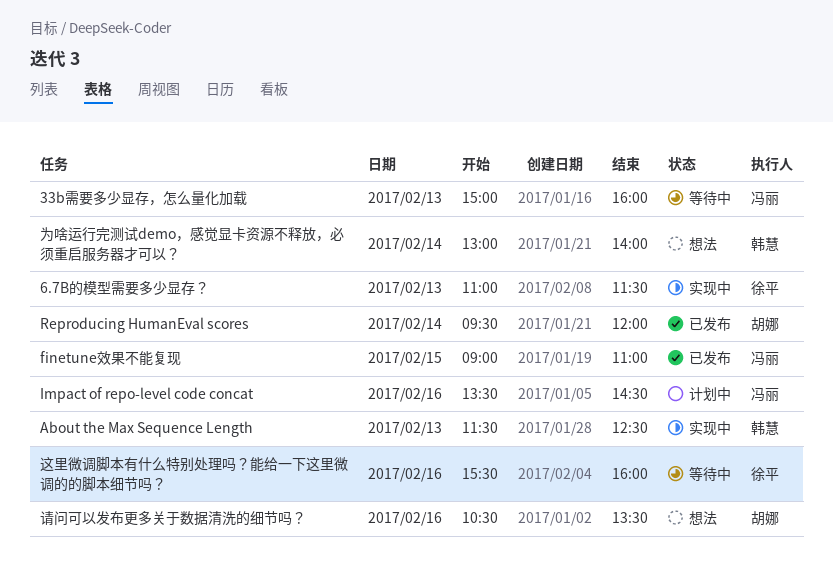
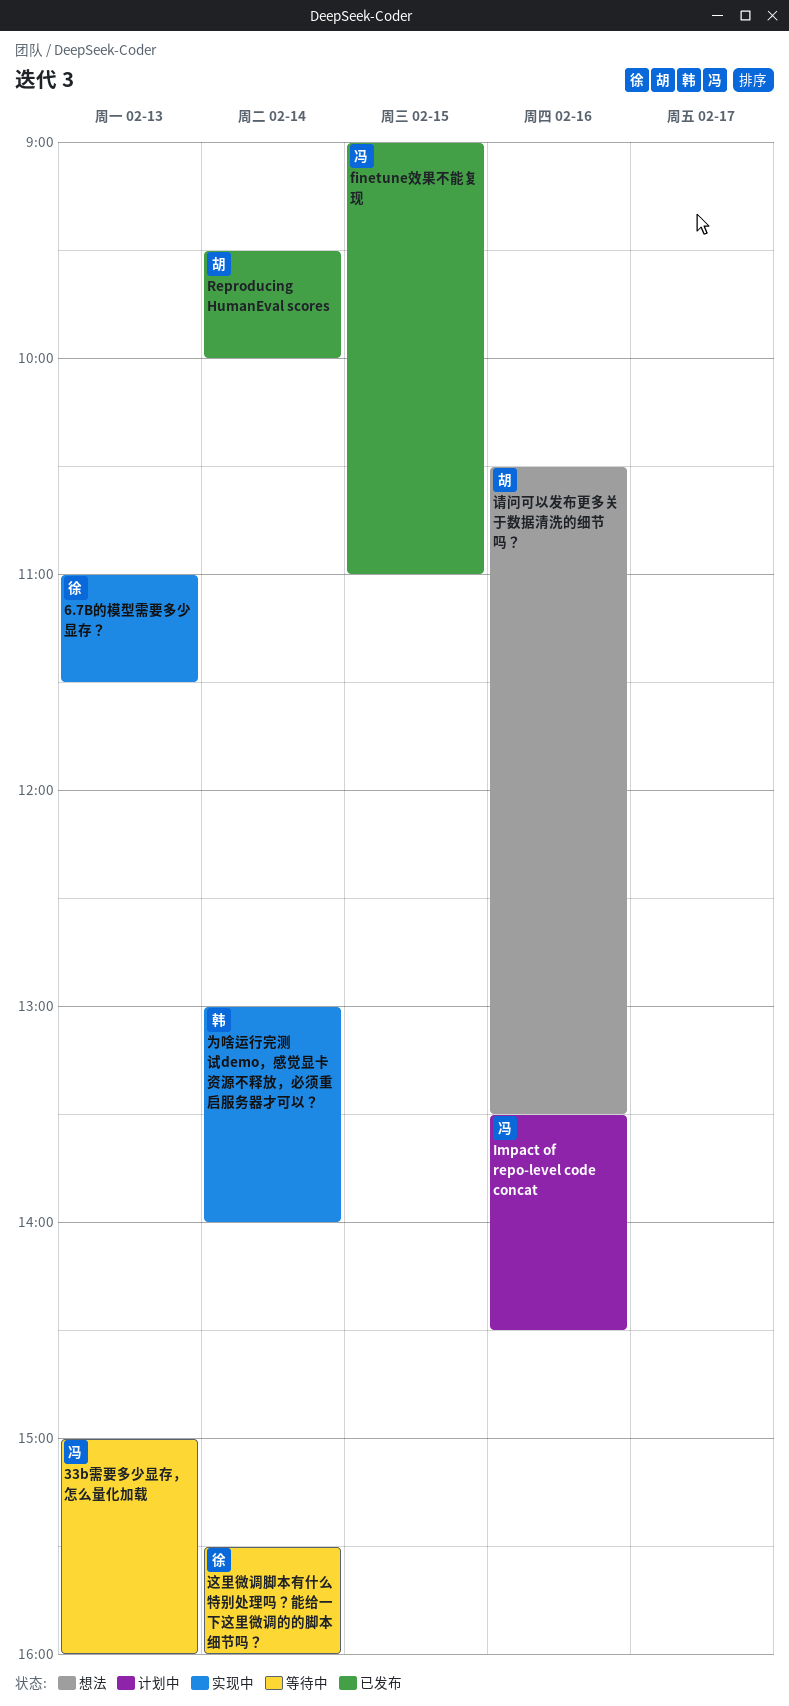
About the Max Sequence Length: present -> none
Reproducing HumanEval scores, ends: 12:00 -> 10:00
为啥运行完测试demo，感觉显卡资源不释放，必须重启服务器才可以？, status: 想法 -> 实现中
这里微调脚本有什么特别处理吗？能给一下这里微调的的脚本细节吗？, day: Feb 16 -> Feb 14

